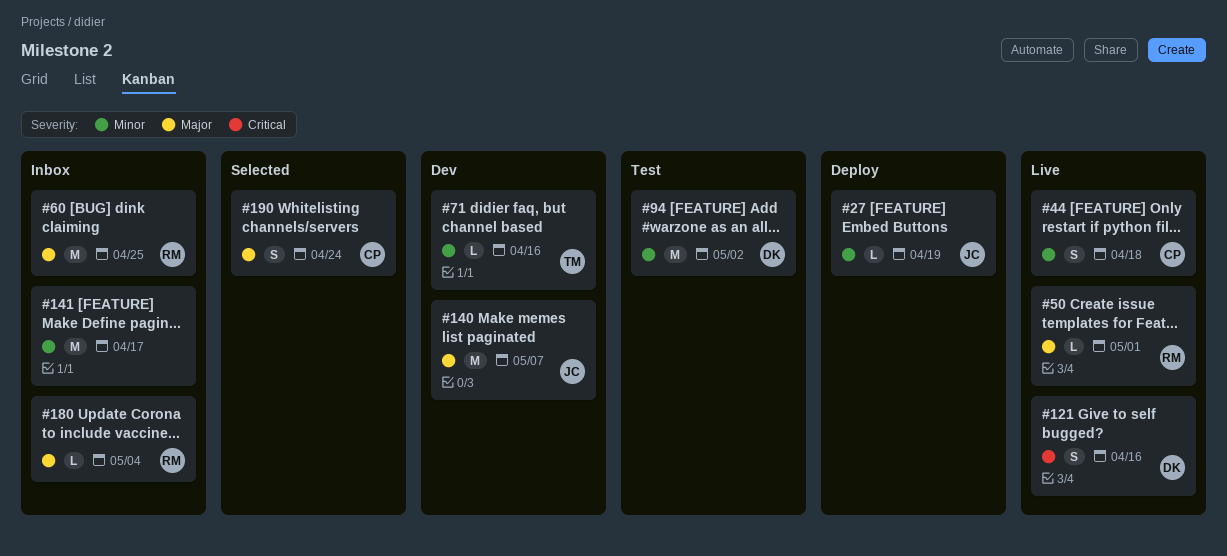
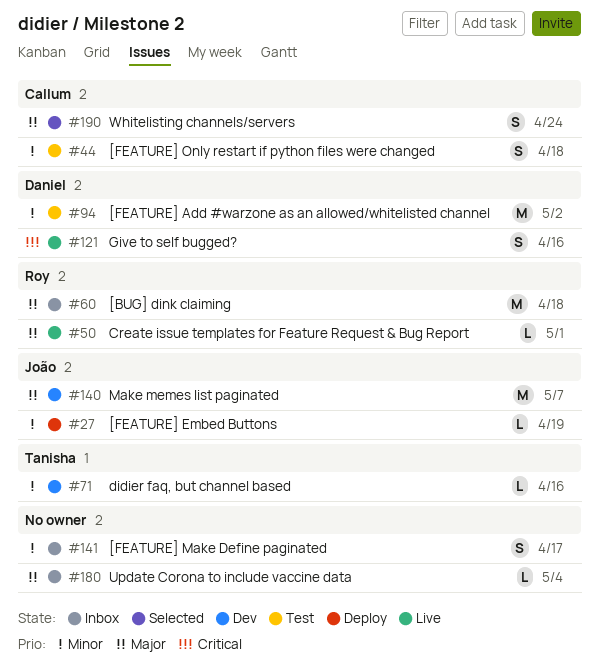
#44, status: Live -> Test
#60, due: Apr 25 -> Apr 18
#141, estimate: M -> S
#180, owner: Roy -> none

